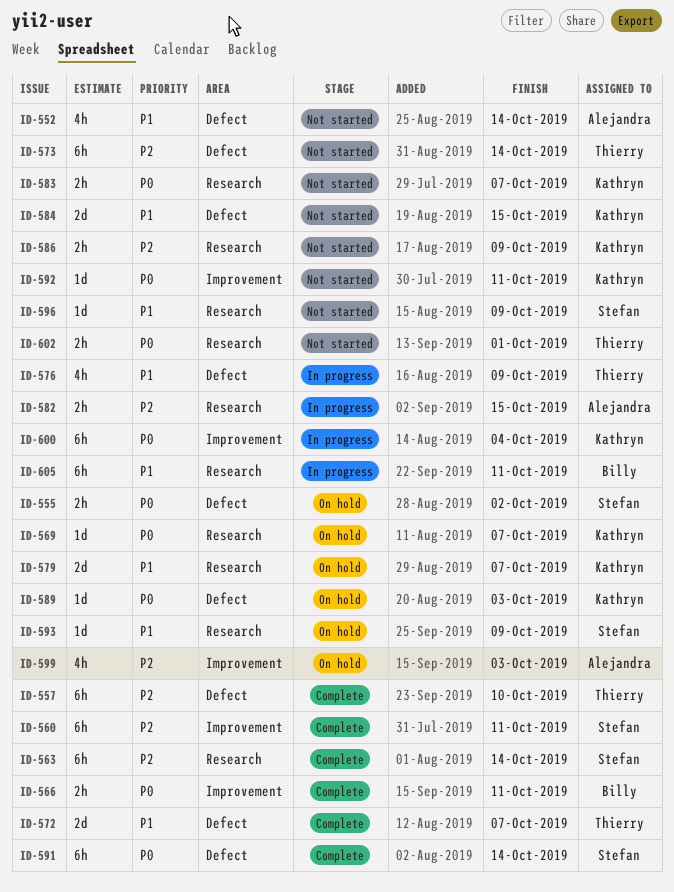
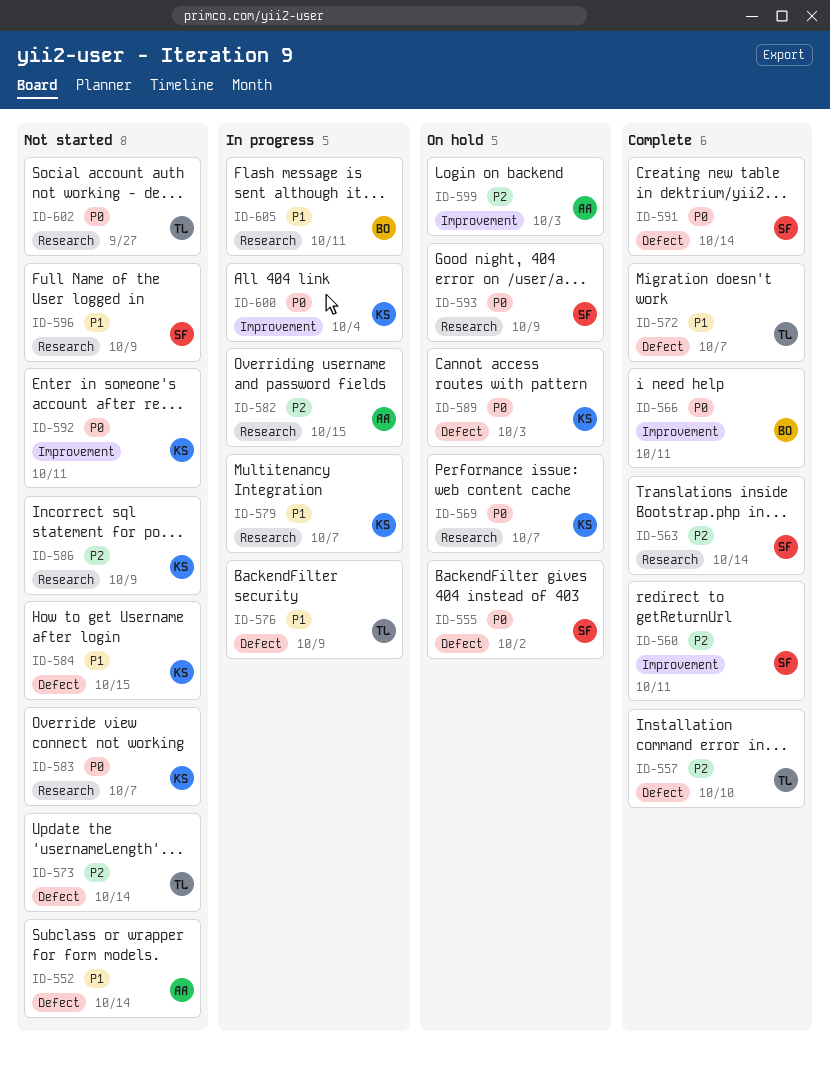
ID-579, status: On hold -> In progress
ID-593, priority: P1 -> P0
ID-602, due: Oct 1 -> Sep 27

